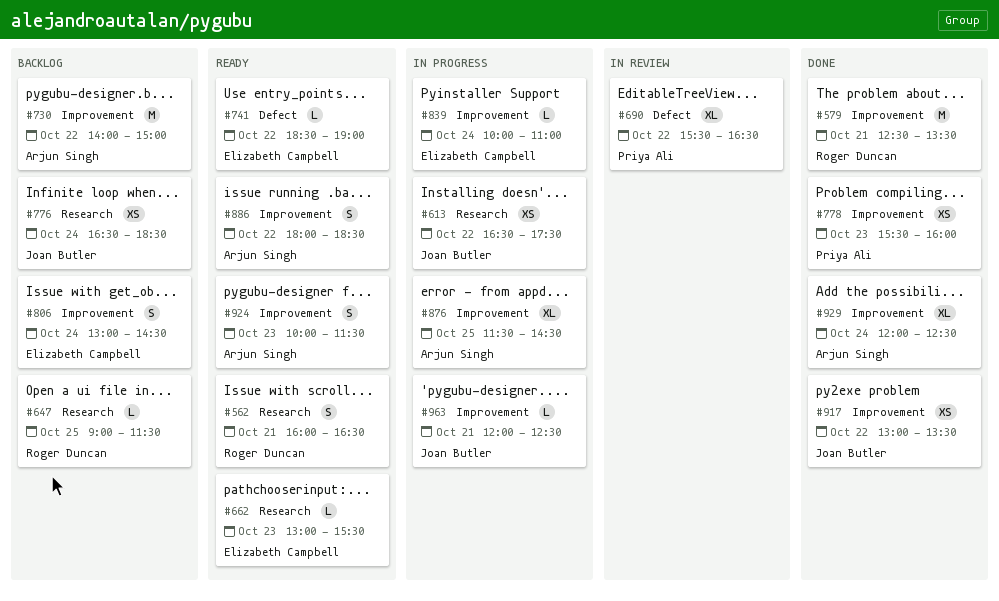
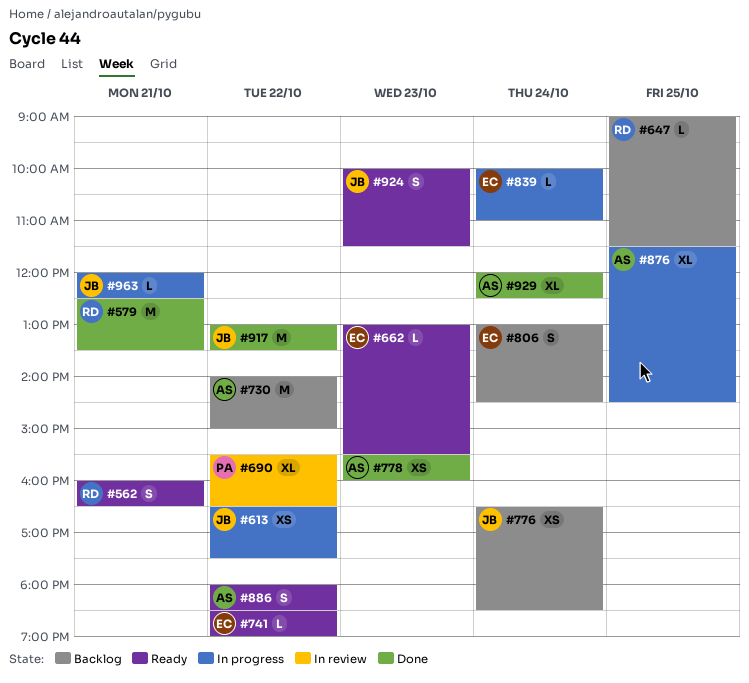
#778, owner: Priya Ali -> Arjun Singh
#917, estimate: XS -> M
#924, owner: Arjun Singh -> Joan Butler

